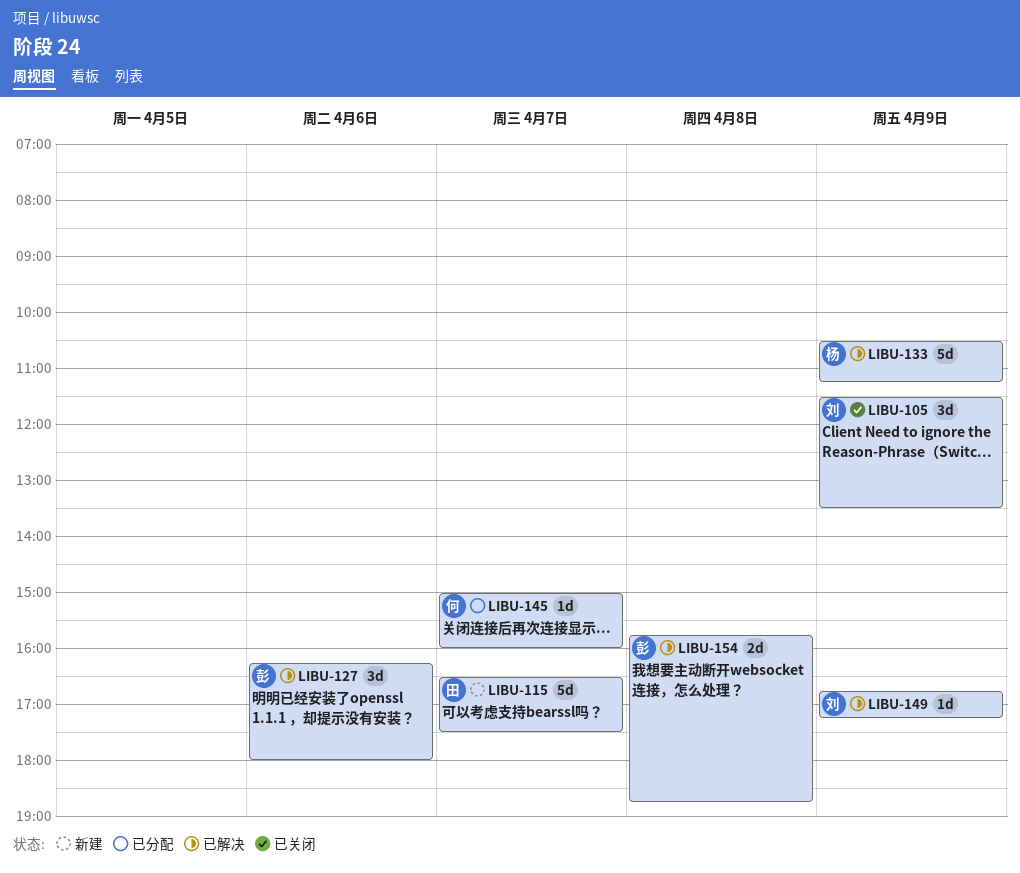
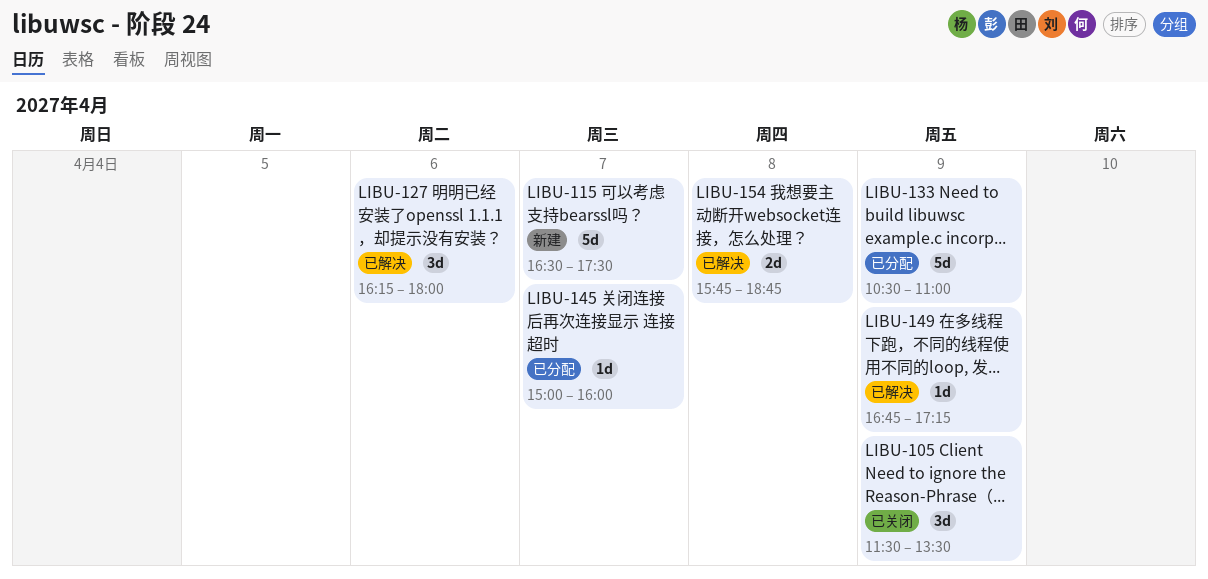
LIBU-133, status: 已解决 -> 已分配
LIBU-133, ends: 11:15 -> 11:00

